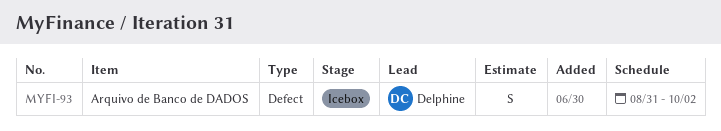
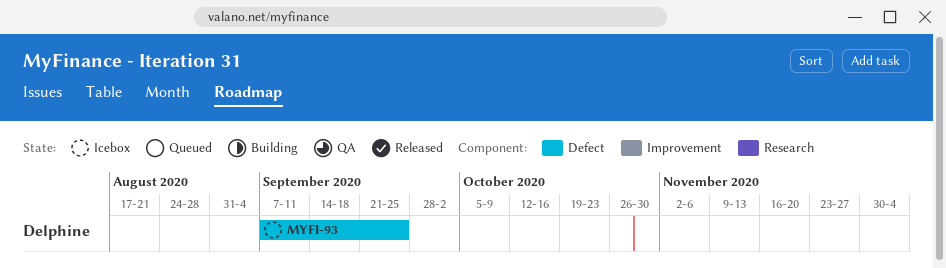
MYFI-93, start: Aug 31 -> Sep 7
MYFI-93, due: Oct 2 -> Sep 25

